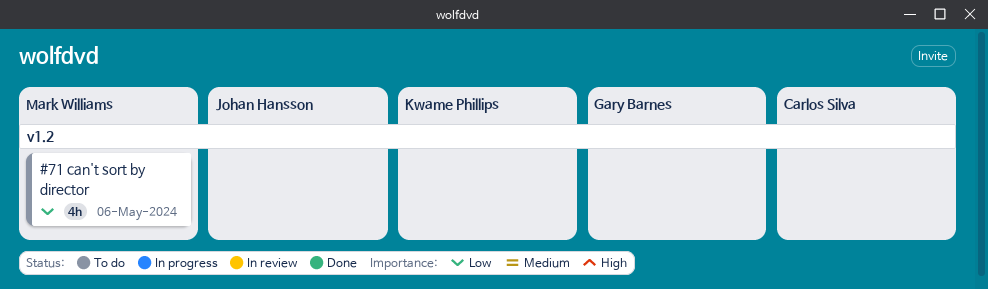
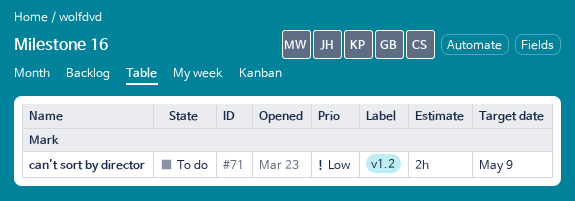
#71, estimate: 4h -> 2h
#71, due: May 6 -> May 9

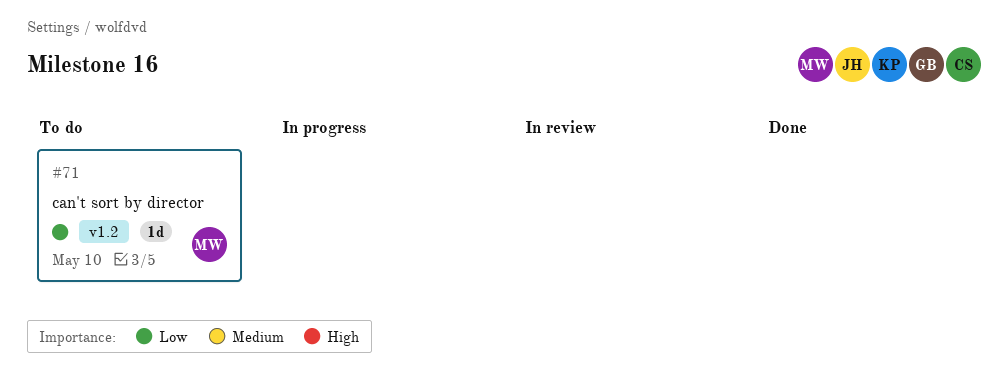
#71, estimate: 2h -> 1d
#71, due: May 9 -> May 10

